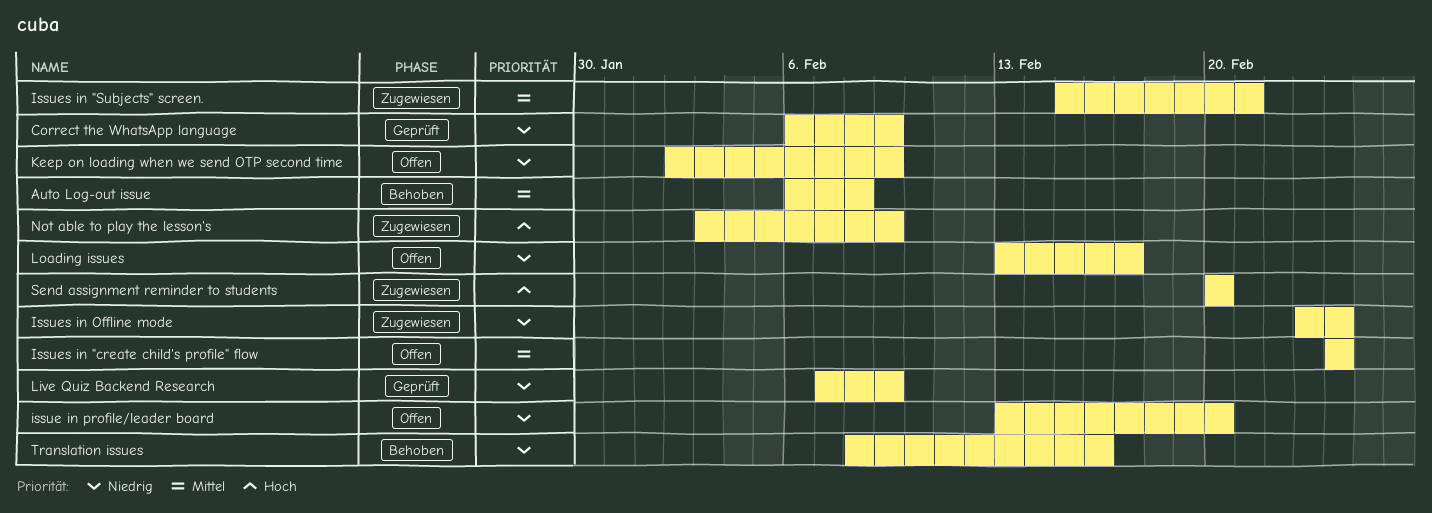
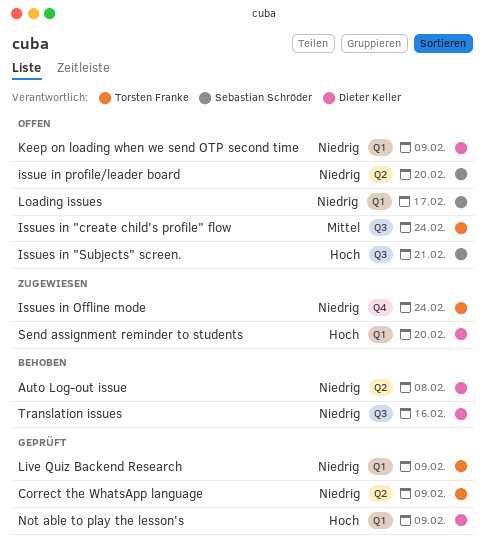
Auto Log-out issue, priority: Mittel -> Niedrig
Issues in "Subjects" screen., status: Zugewiesen -> Offen
Issues in "Subjects" screen., priority: Mittel -> Hoch
Not able to play the lesson's, status: Zugewiesen -> Geprüft

